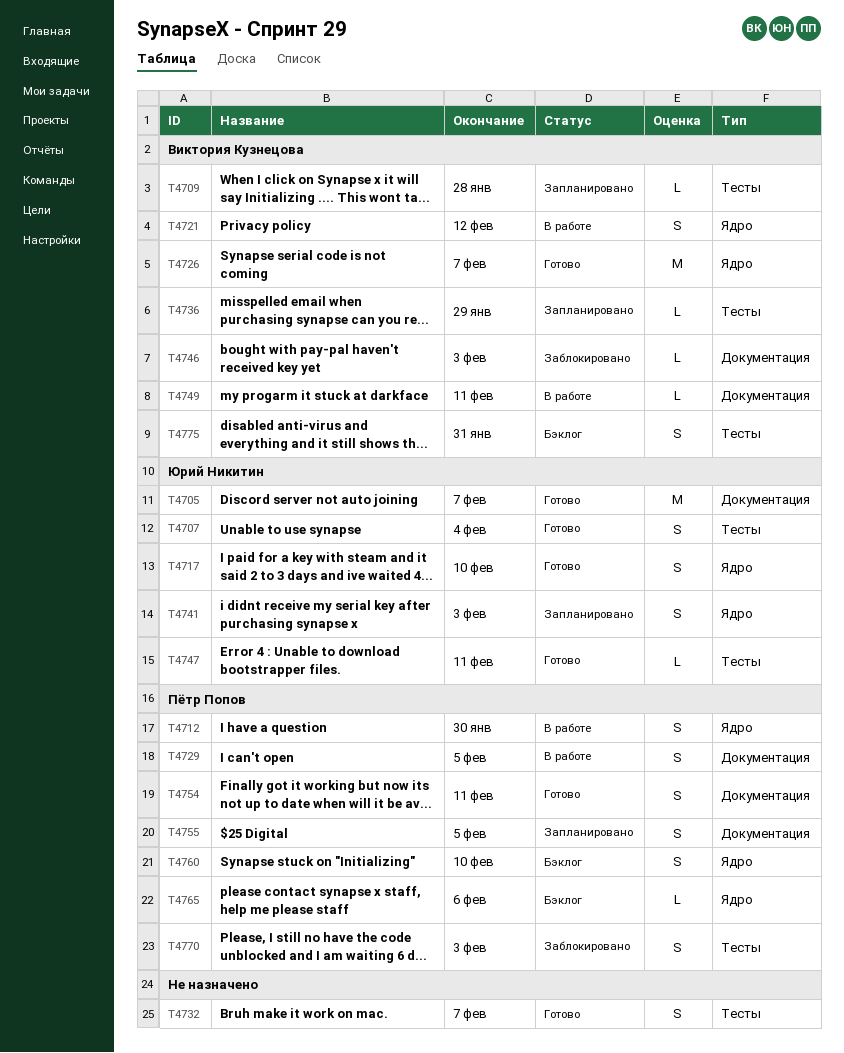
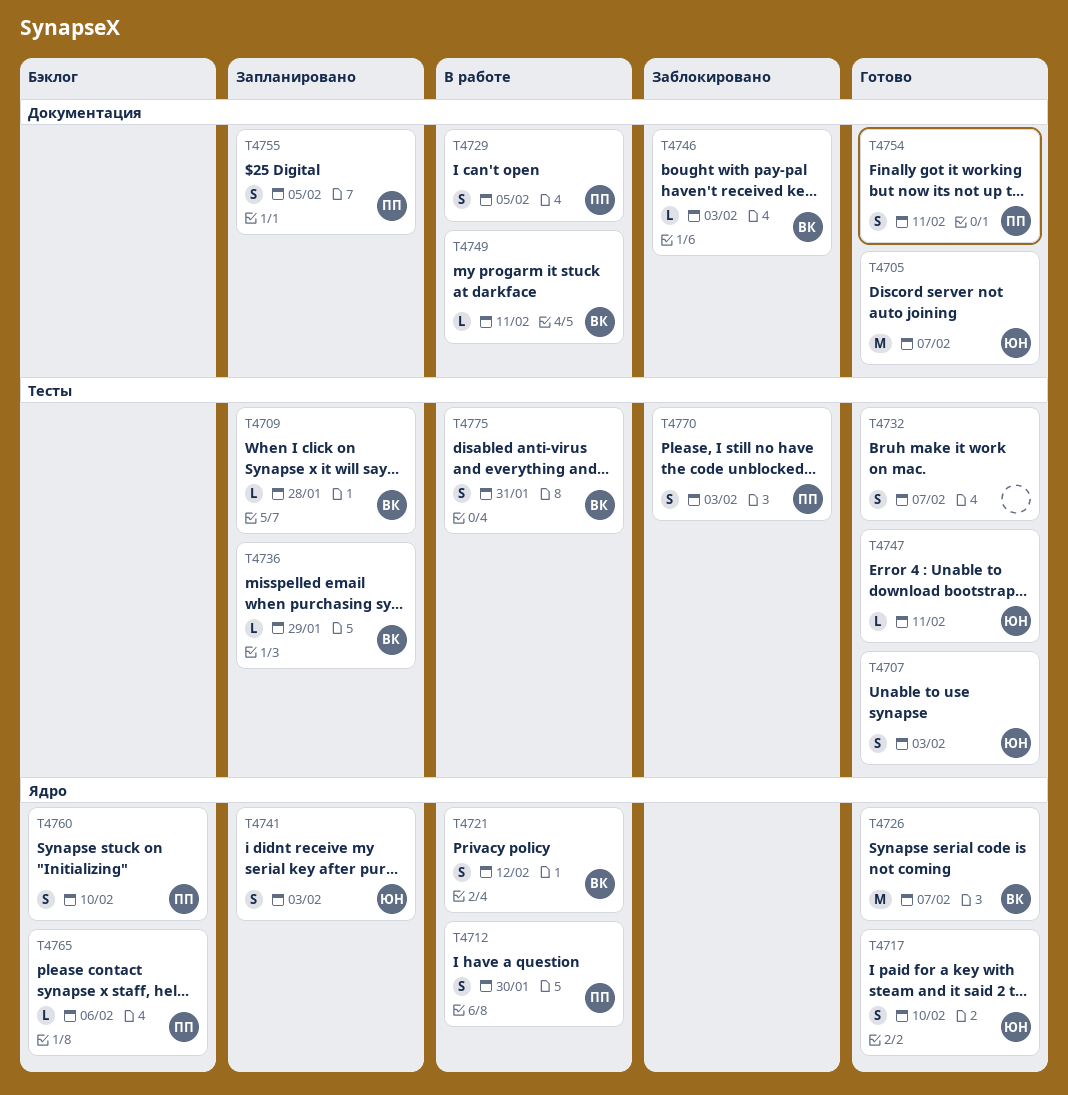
T4707, due: Feb 4 -> Feb 3
T4775, status: Бэклог -> В работе

